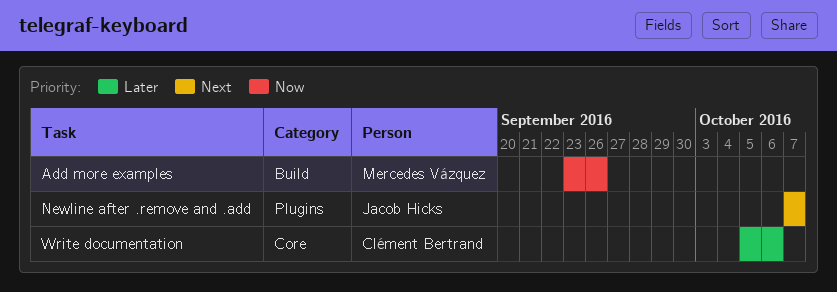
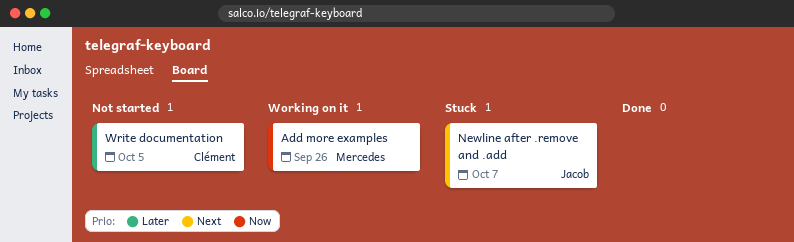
Write documentation, due: Oct 6 -> Oct 5

